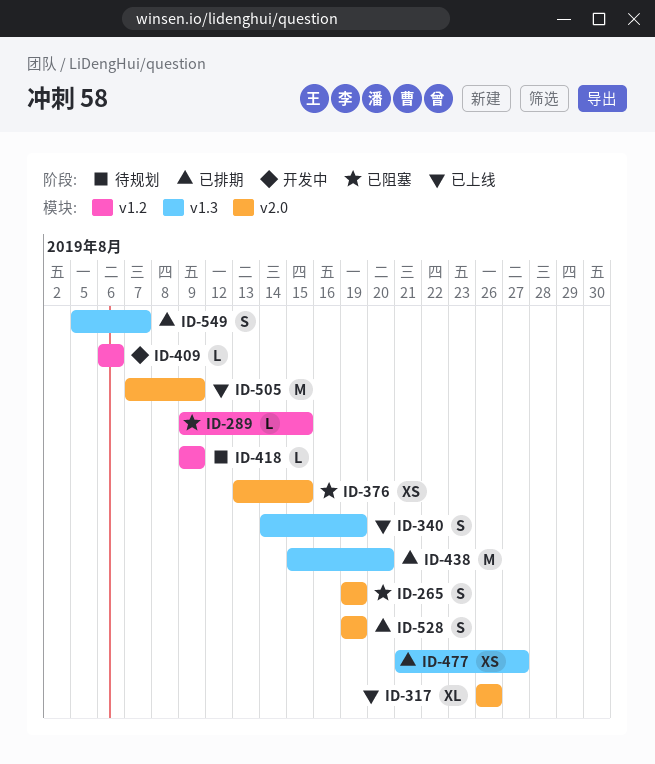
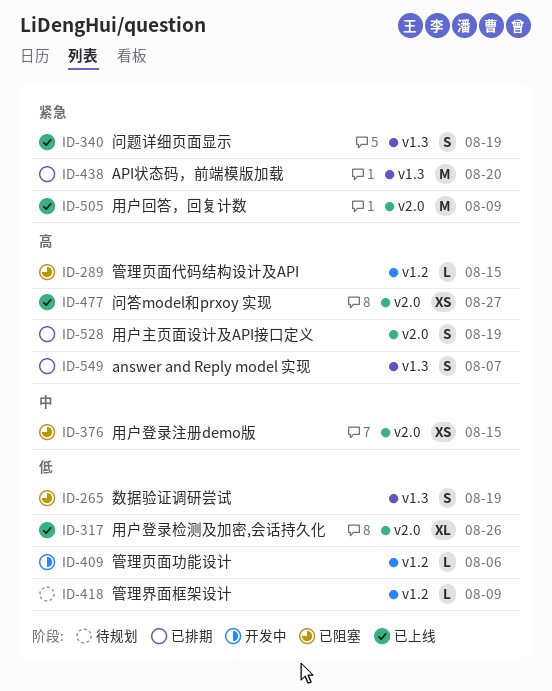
ID-265, label: v2.0 -> v1.3
ID-477, status: 已排期 -> 已上线
ID-477, label: v1.3 -> v2.0

